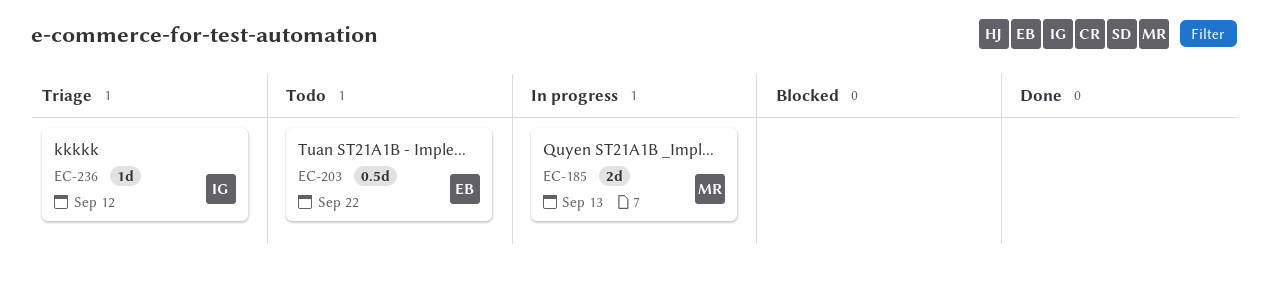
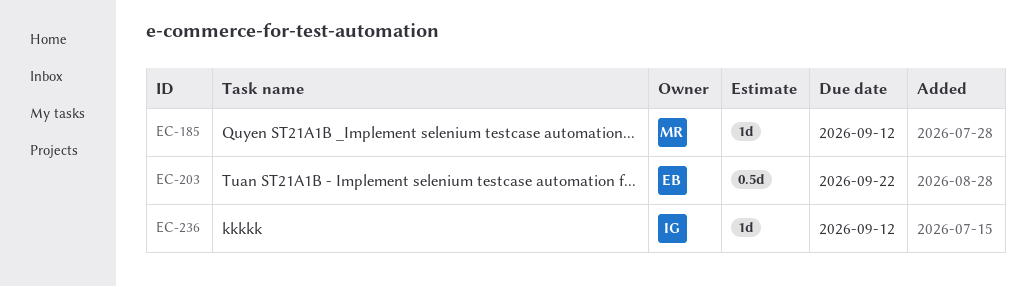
EC-185, estimate: 2d -> 1d
EC-185, due: Sep 13 -> Sep 12

